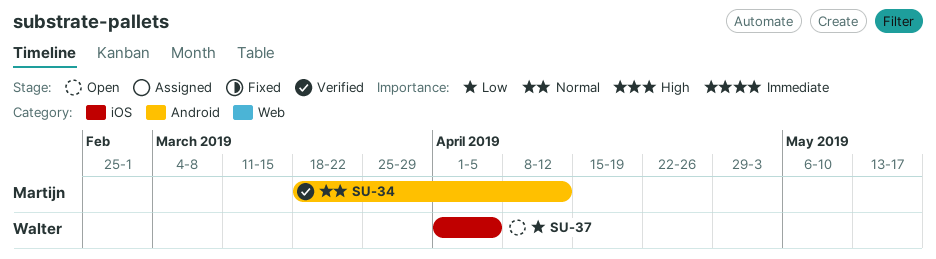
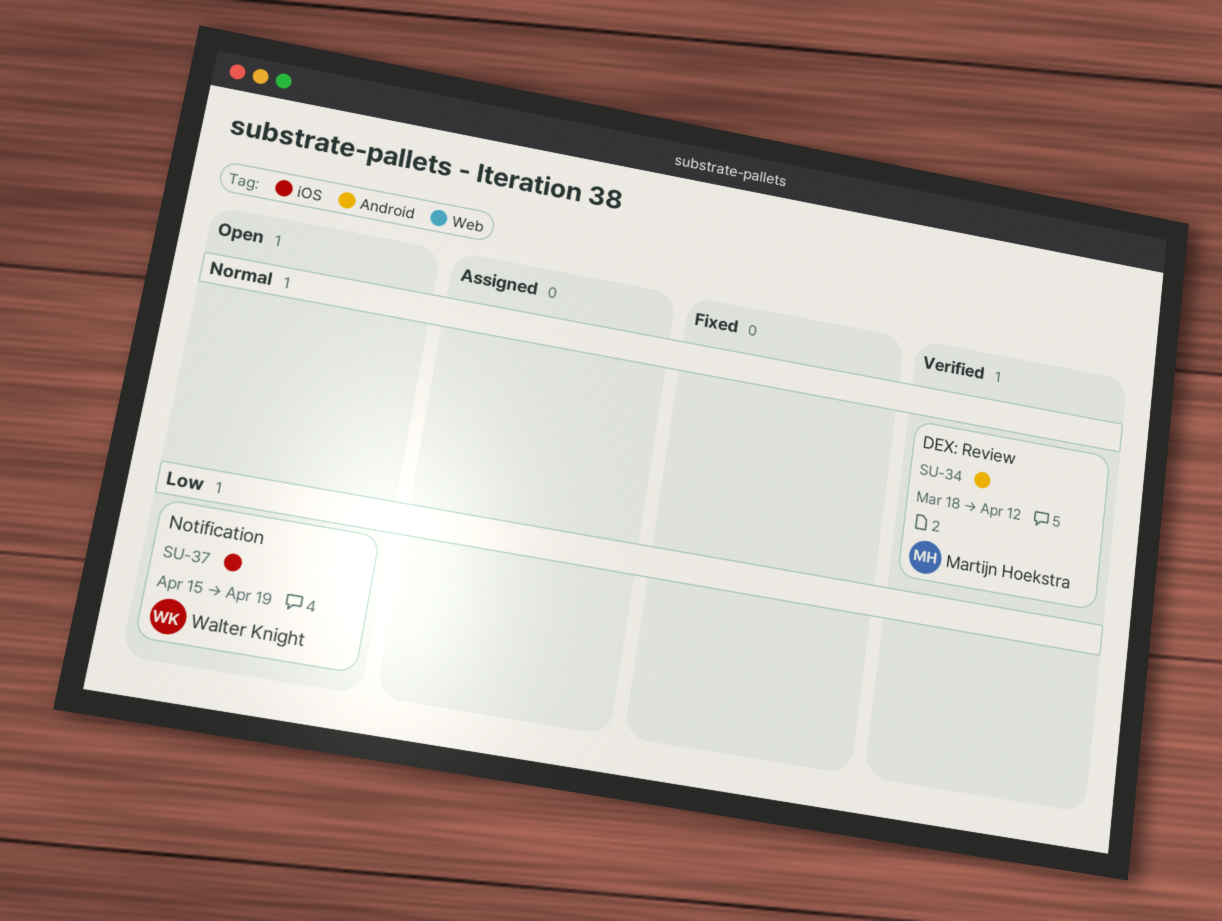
SU-37, start: Apr 1 -> Apr 15
SU-37, due: Apr 5 -> Apr 19

